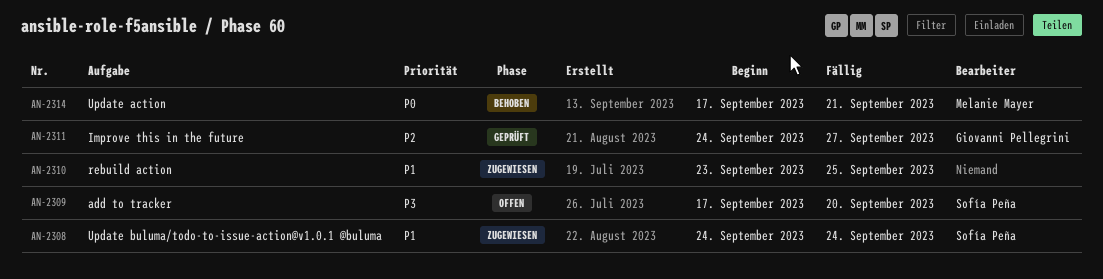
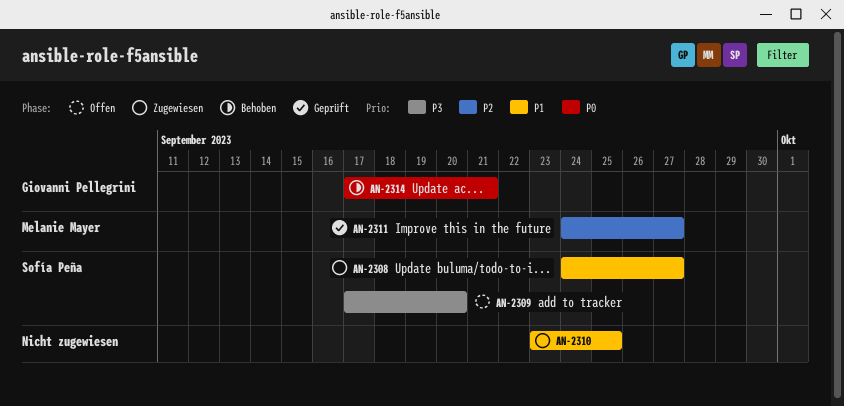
AN-2308, due: Sep 24 -> Sep 27
AN-2311, owner: Giovanni Pellegrini -> Melanie Mayer
AN-2314, owner: Melanie Mayer -> Giovanni Pellegrini

